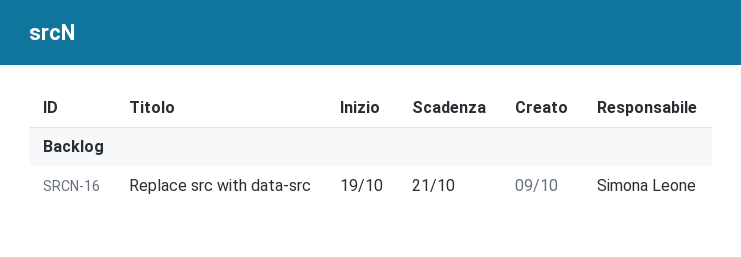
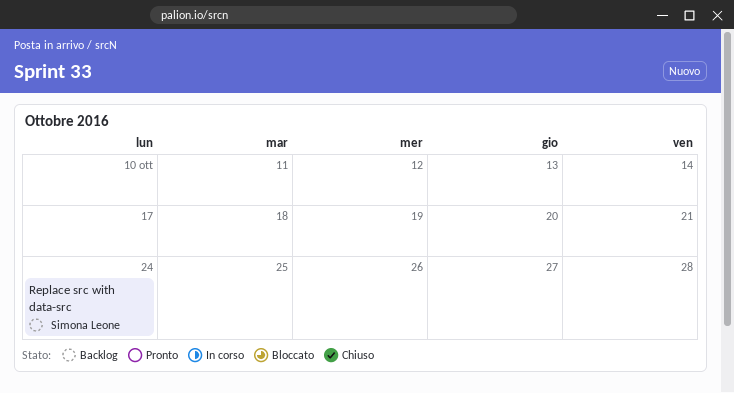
Replace src with data-src, due: Oct 21 -> Oct 24

